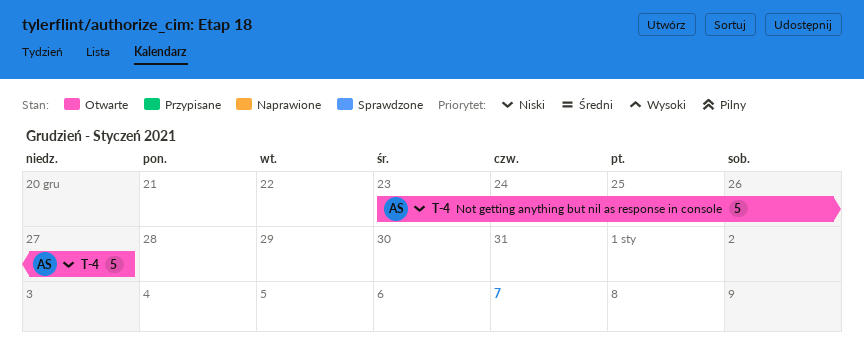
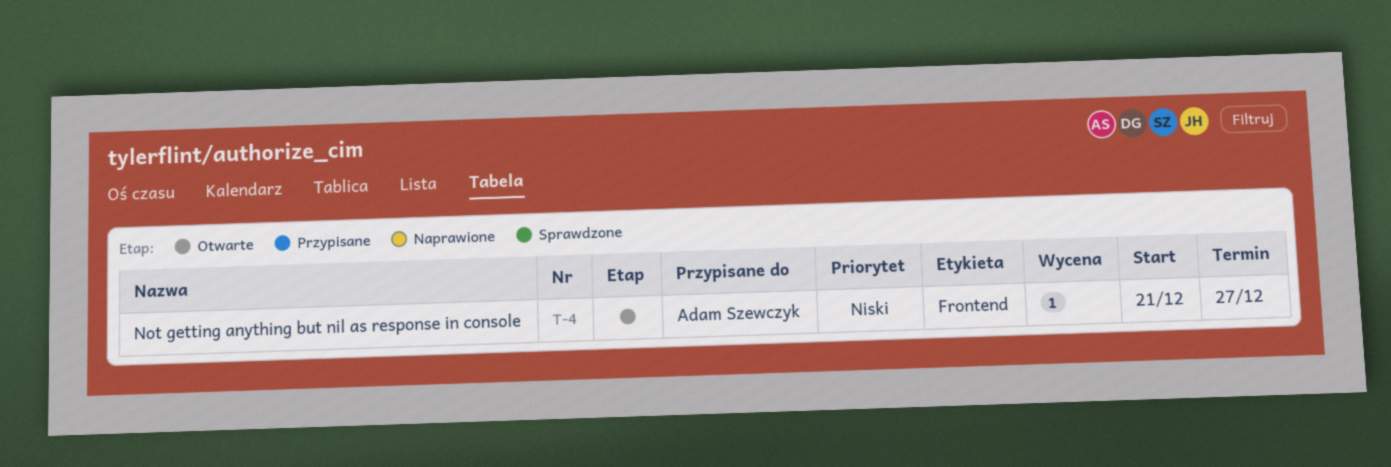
T-4, estimate: 5 -> 1
T-4, start: Dec 23 -> Dec 21

